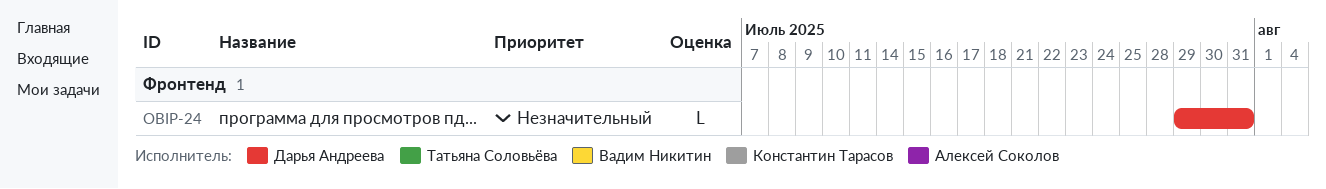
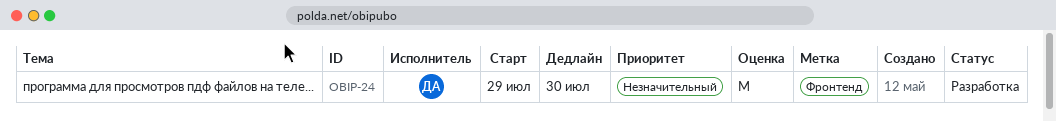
OBIP-24, estimate: L -> M
OBIP-24, due: Jul 31 -> Jul 30

